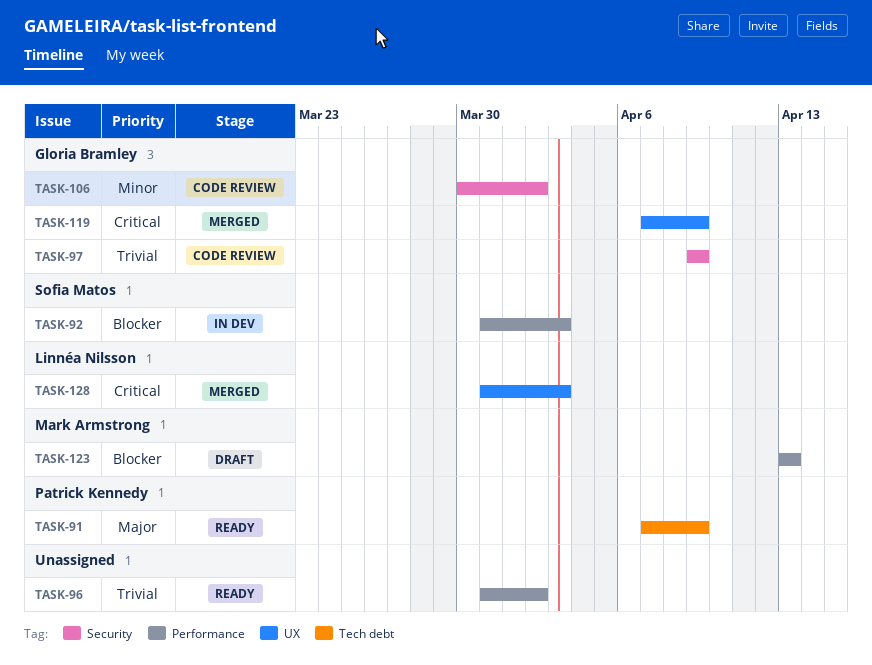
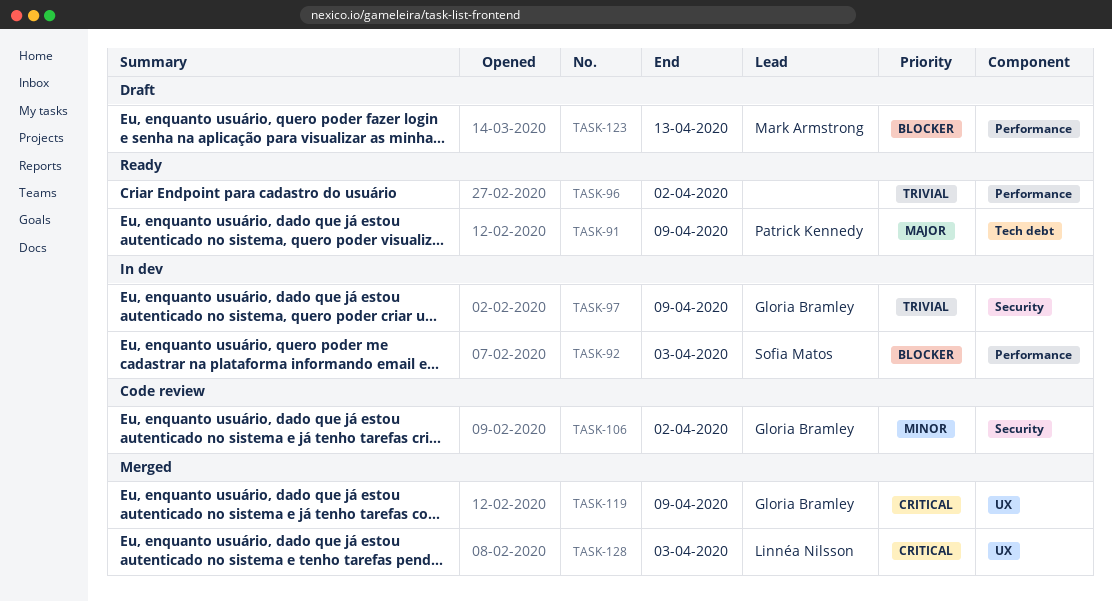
TASK-97, status: Code review -> In dev

